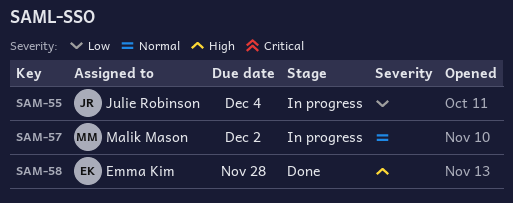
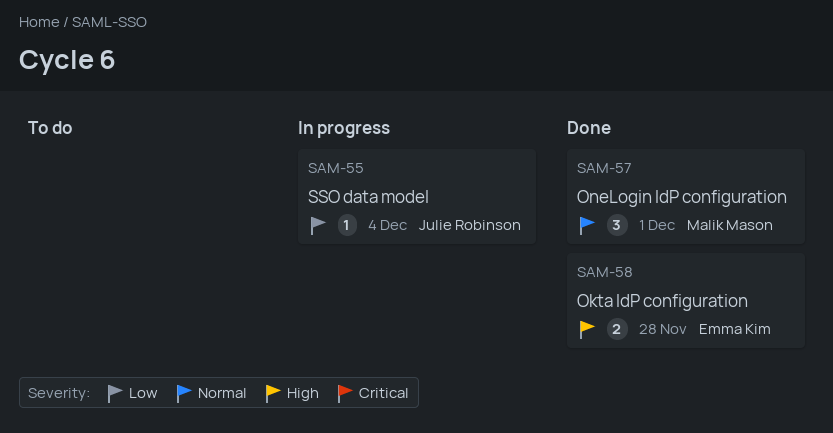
SAM-57, status: In progress -> Done
SAM-57, due: Dec 2 -> Dec 1

